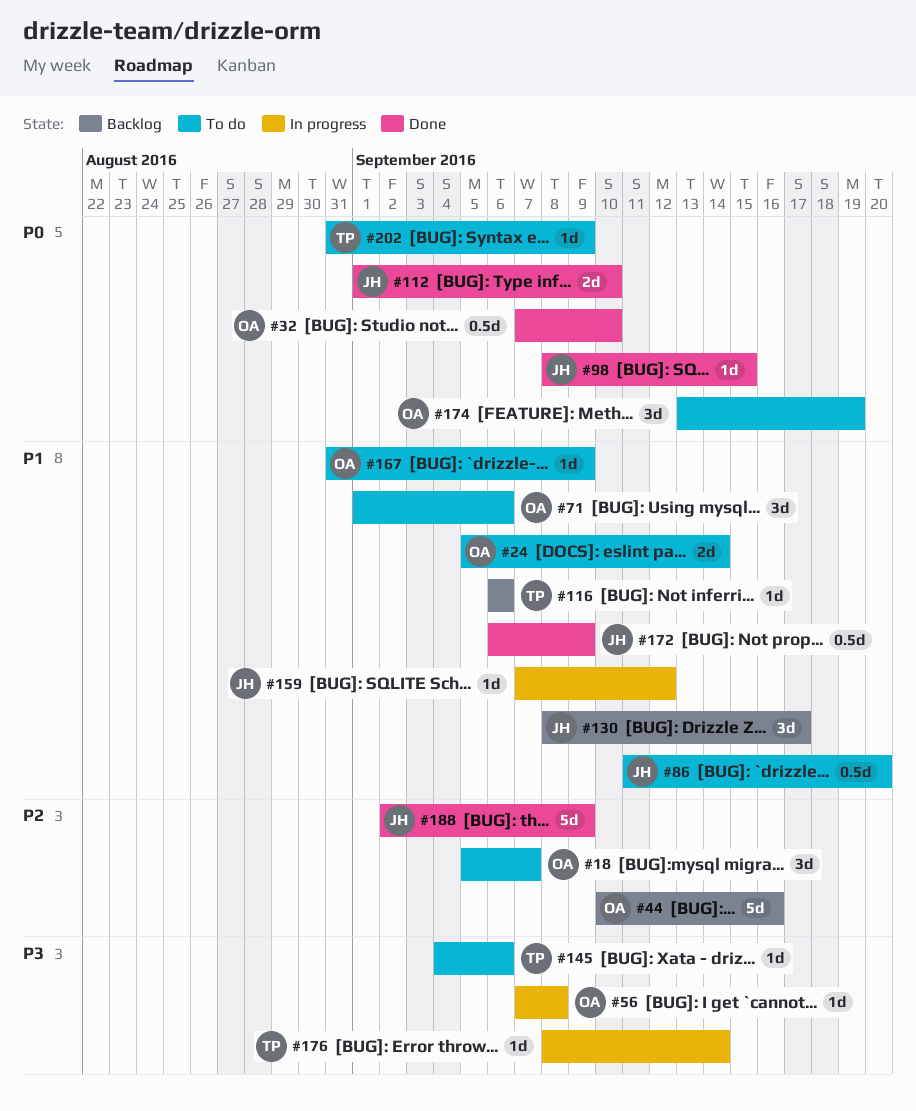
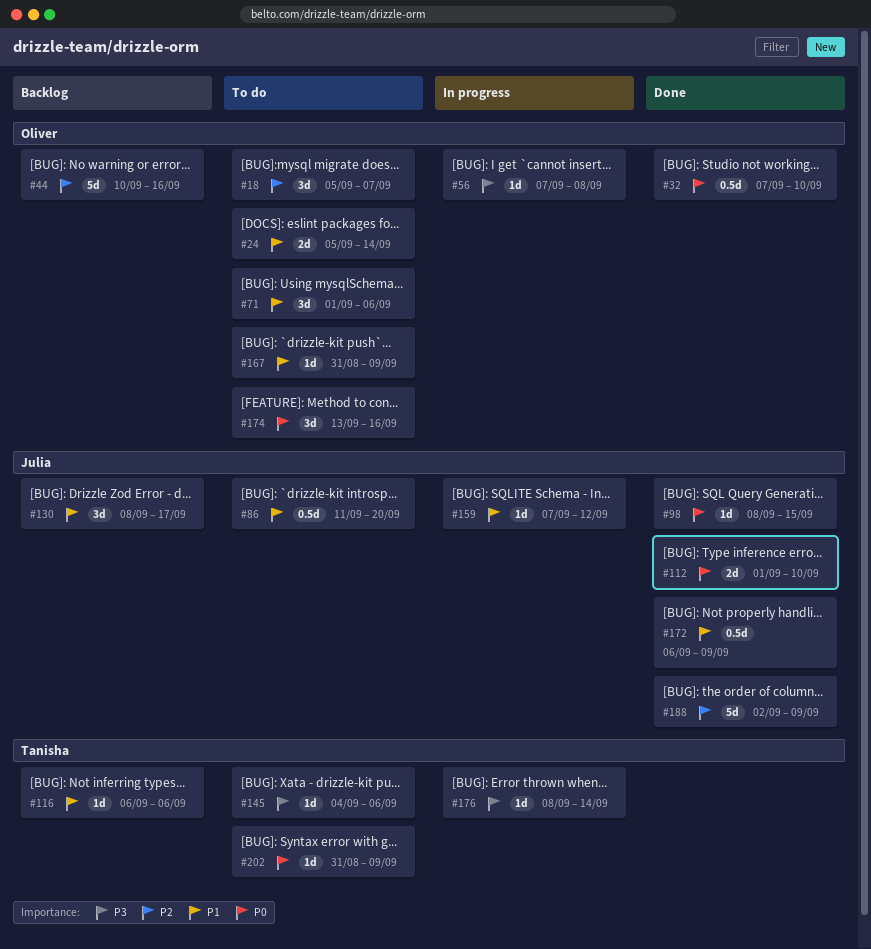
#174, due: Sep 19 -> Sep 16

